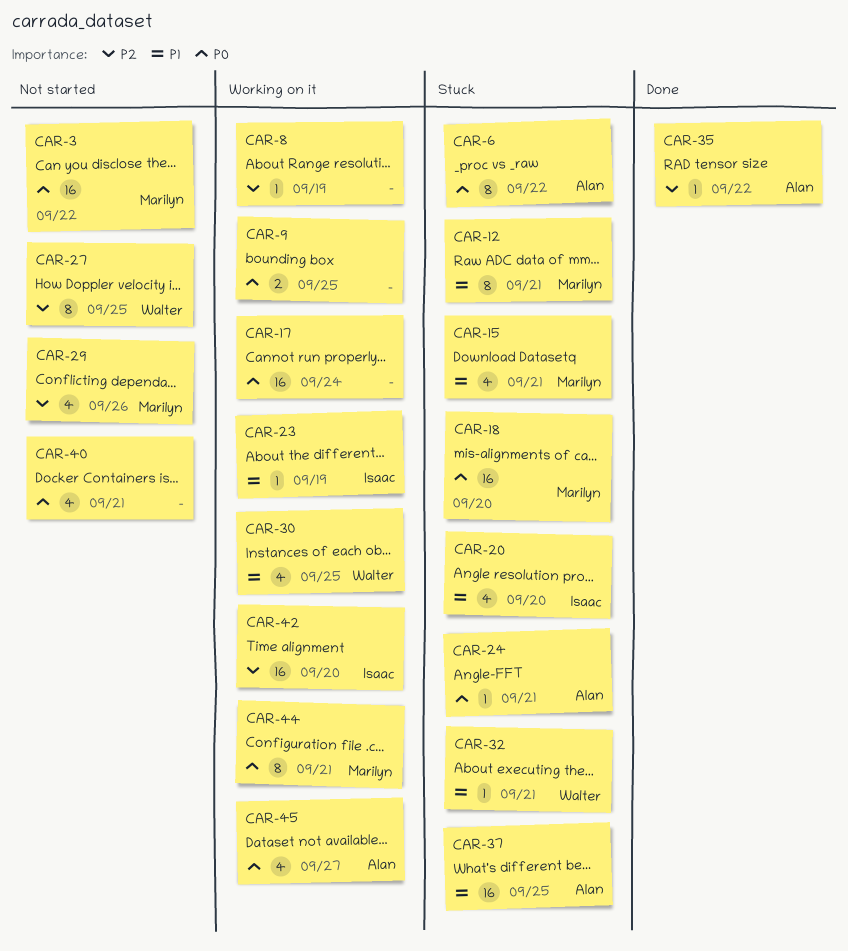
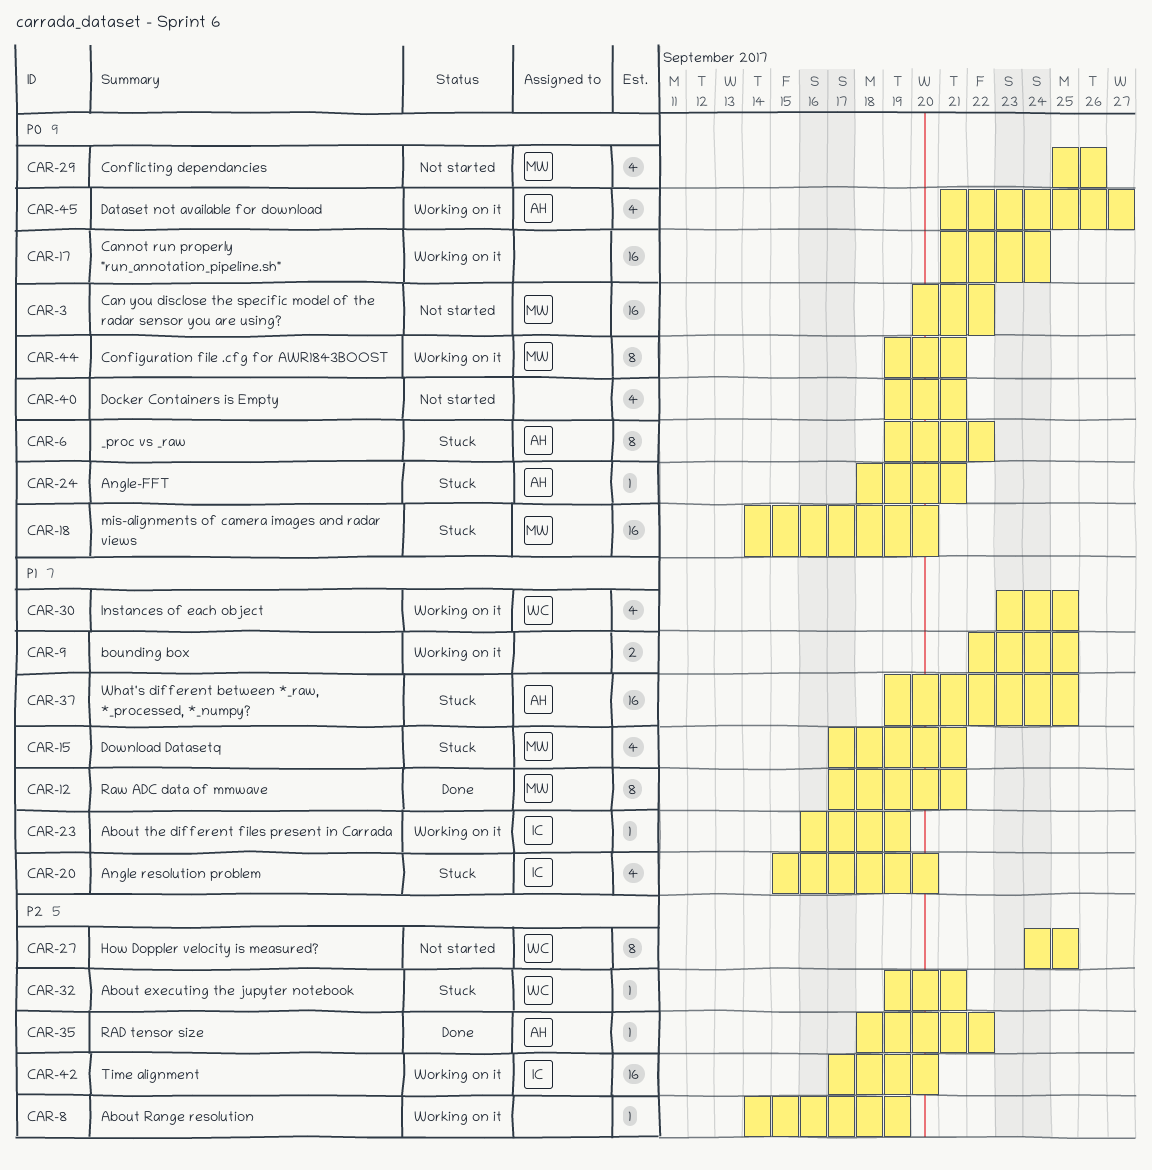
CAR-9, priority: P0 -> P1
CAR-12, status: Stuck -> Done
CAR-29, priority: P2 -> P0
CAR-32, priority: P1 -> P2

